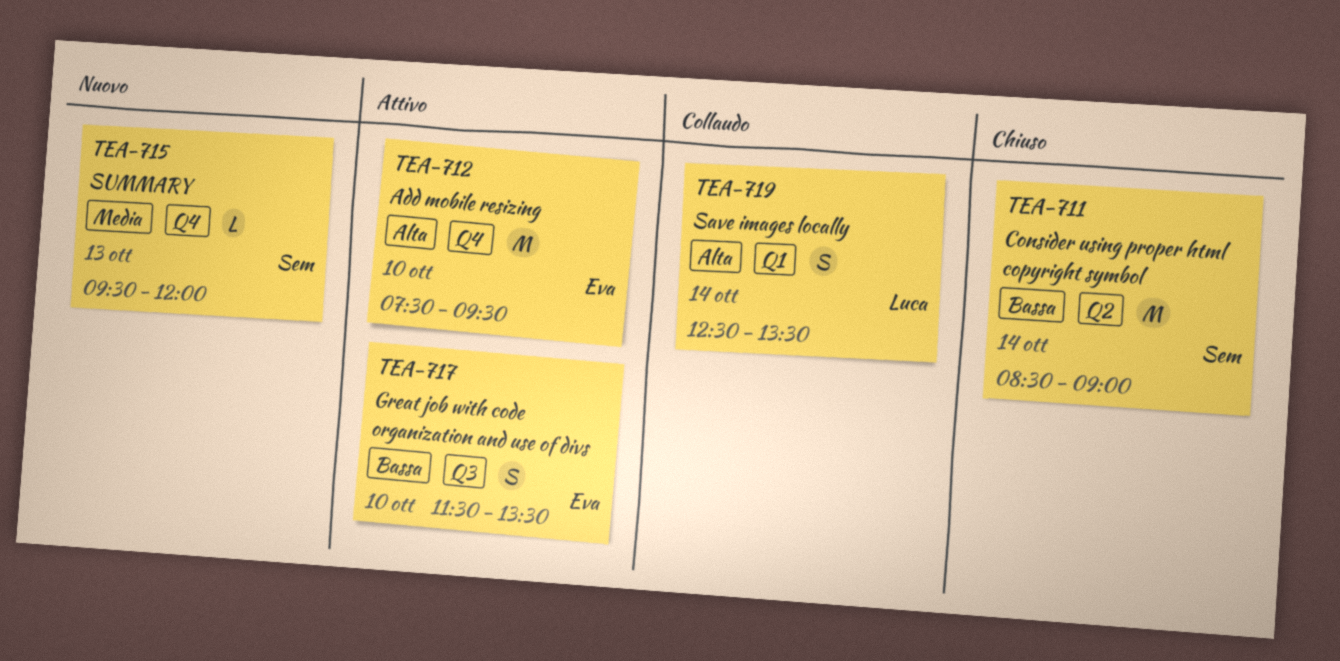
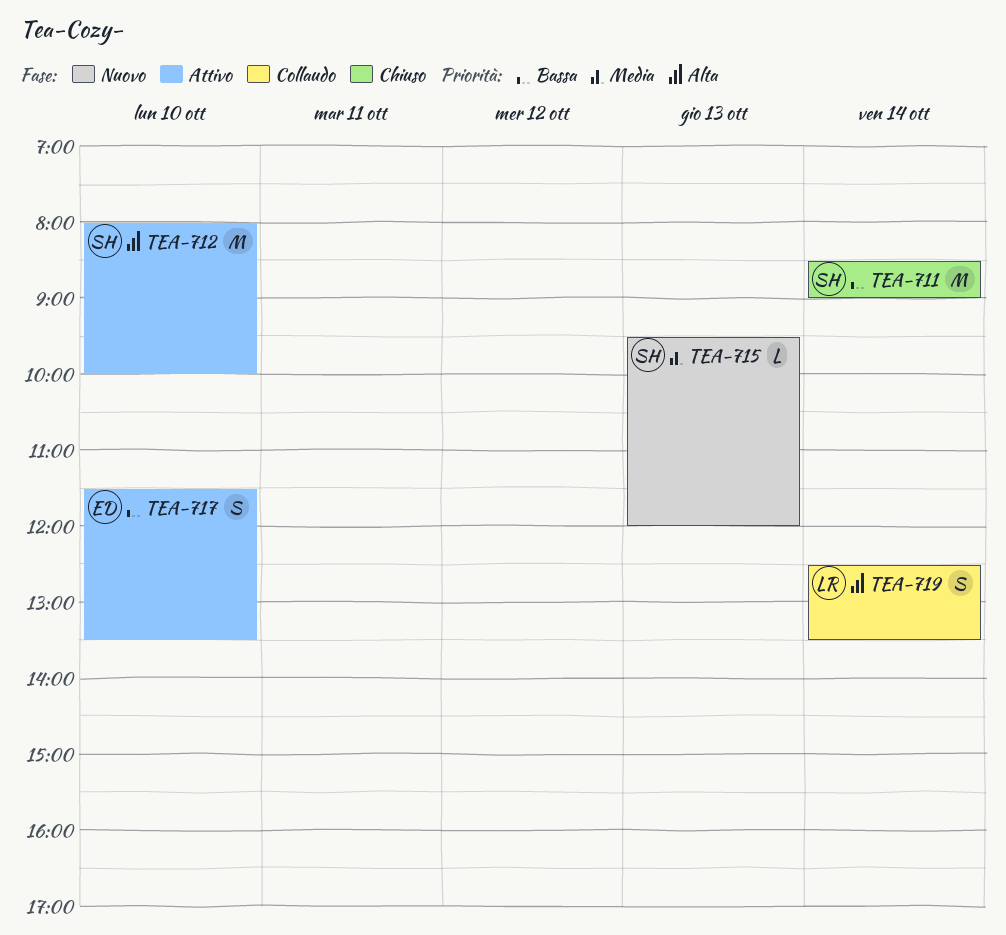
TEA-712, owner: Eva -> Sem
TEA-712, begins: 07:30 -> 08:00
TEA-712, ends: 09:30 -> 10:00

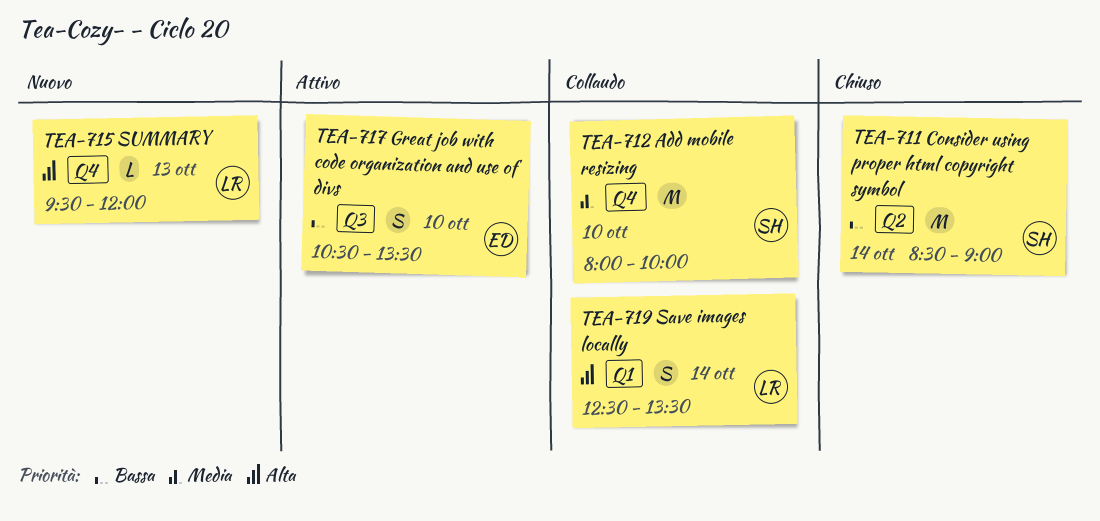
TEA-712, status: Attivo -> Collaudo
TEA-712, priority: Alta -> Media
TEA-715, owner: SH -> LR
TEA-715, priority: Media -> Alta
TEA-717, begins: 11:30 -> 10:30

